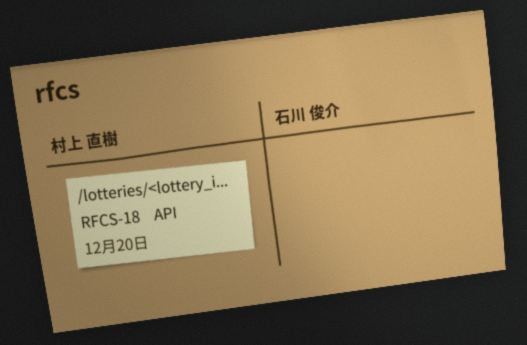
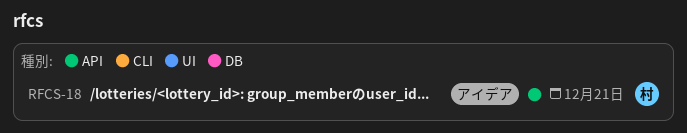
RFCS-18, due: Dec 20 -> Dec 21

